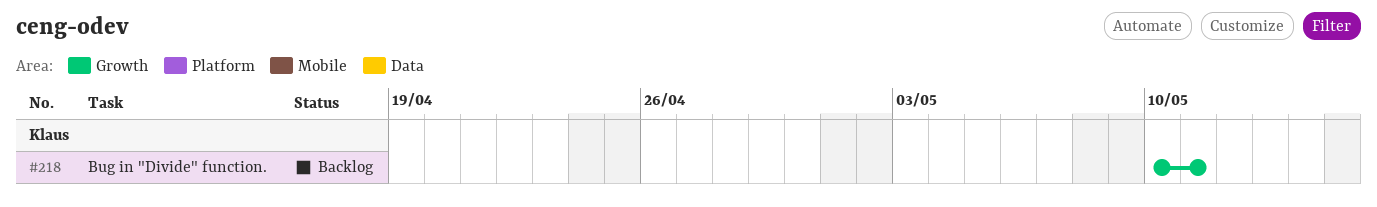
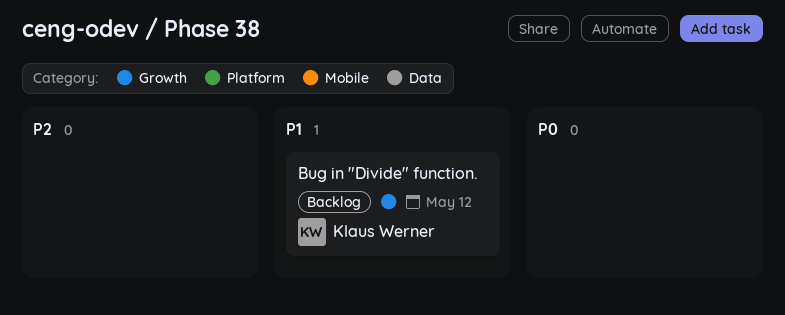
Bug in "Divide" function., due: May 11 -> May 12

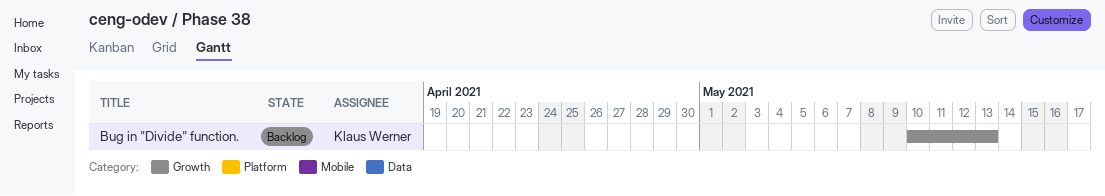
Bug in "Divide" function., due: May 12 -> May 13

